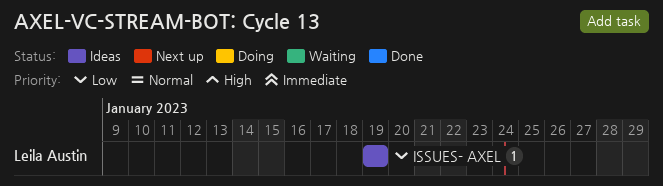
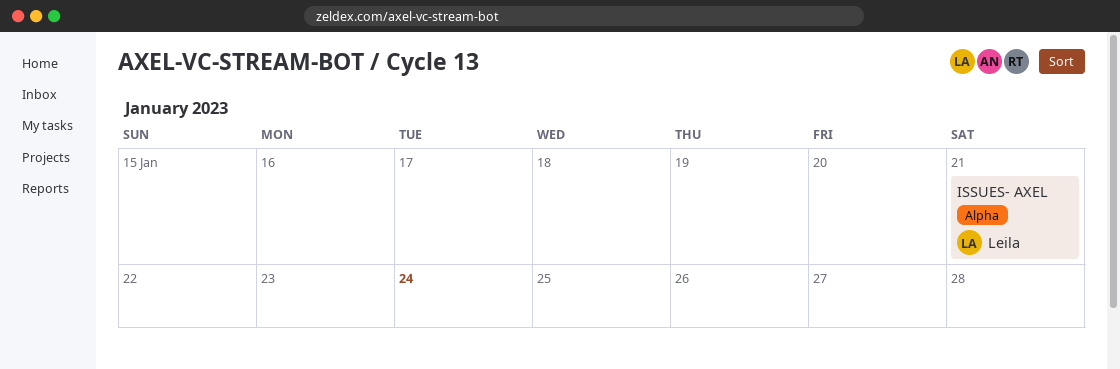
ISSUES- AXEL, due: Jan 19 -> Jan 21

